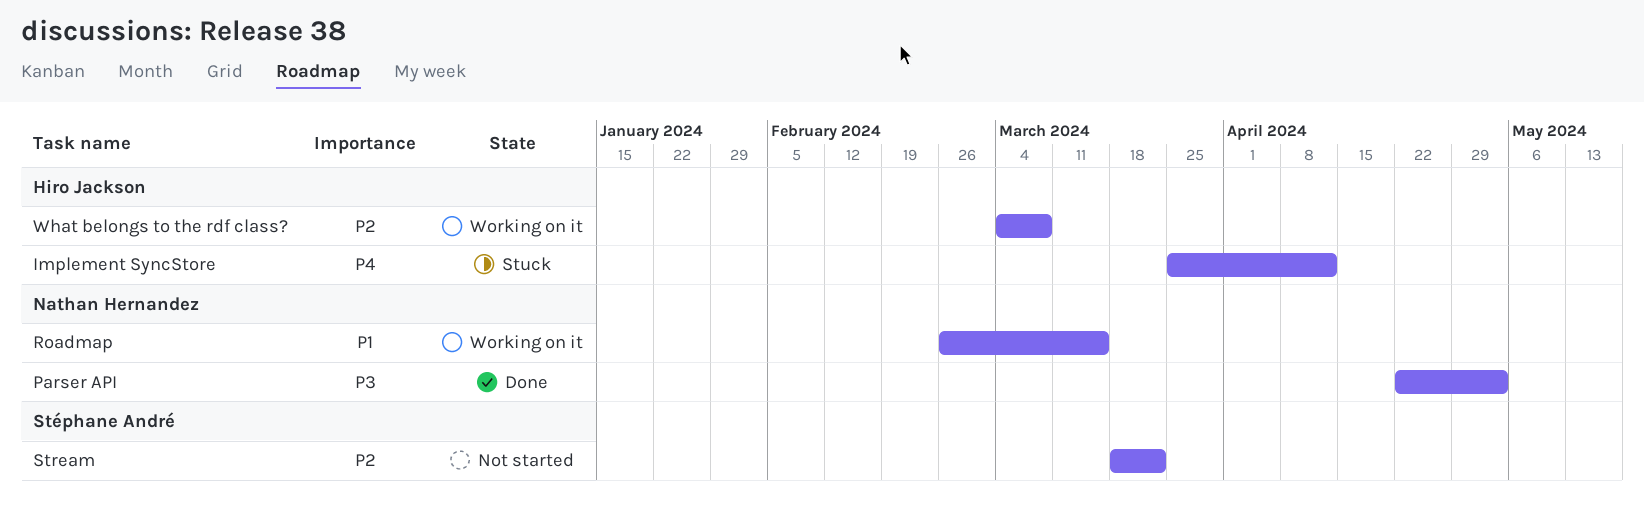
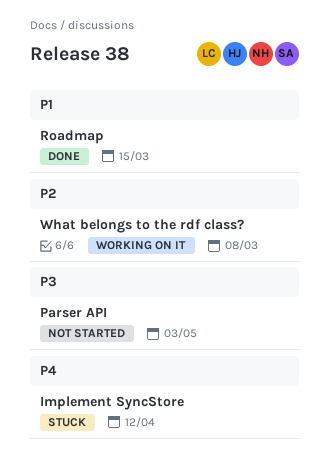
Parser API, status: Done -> Not started
Roadmap, status: Working on it -> Done
Stream: present -> none

